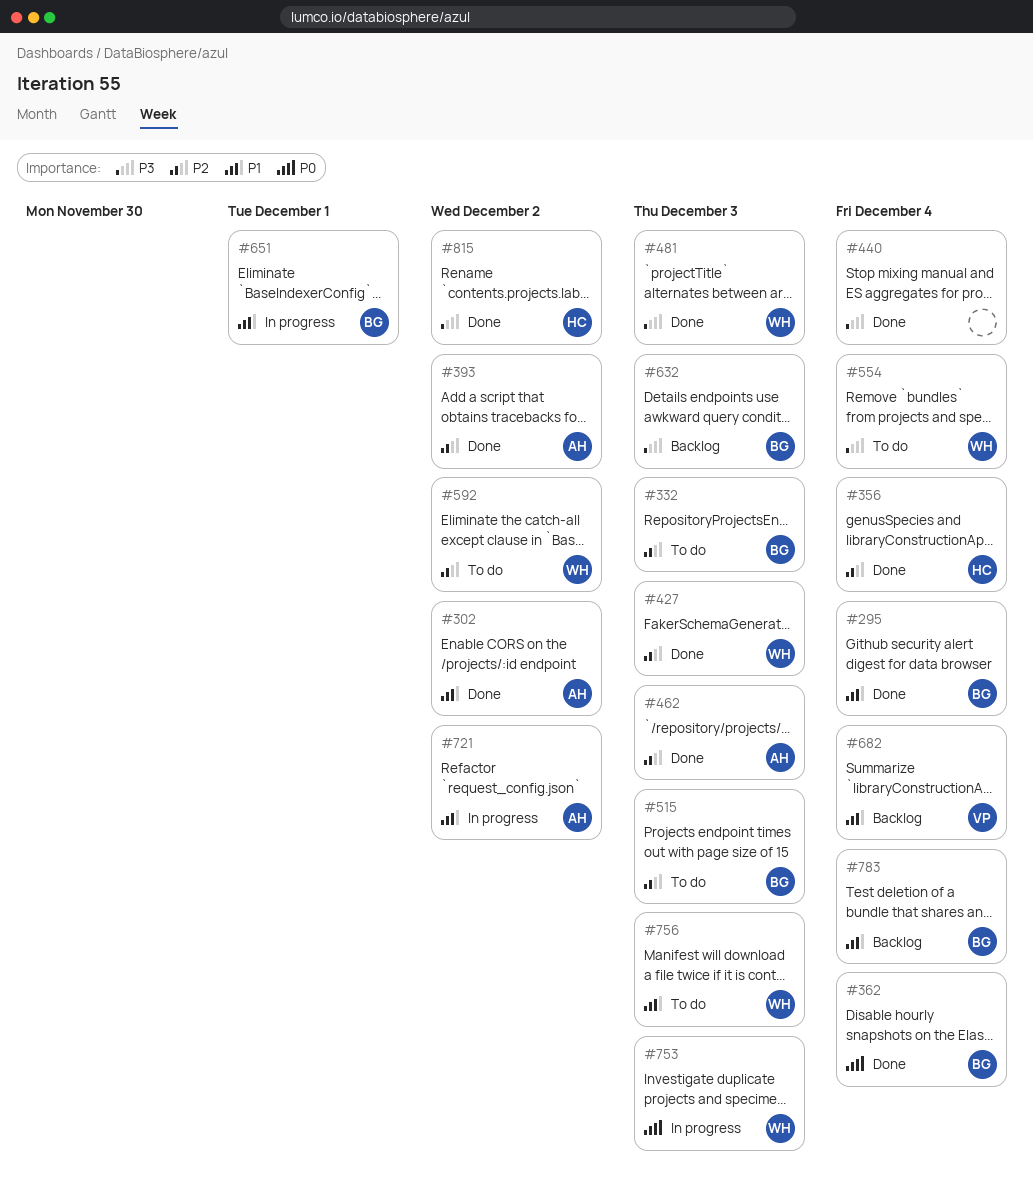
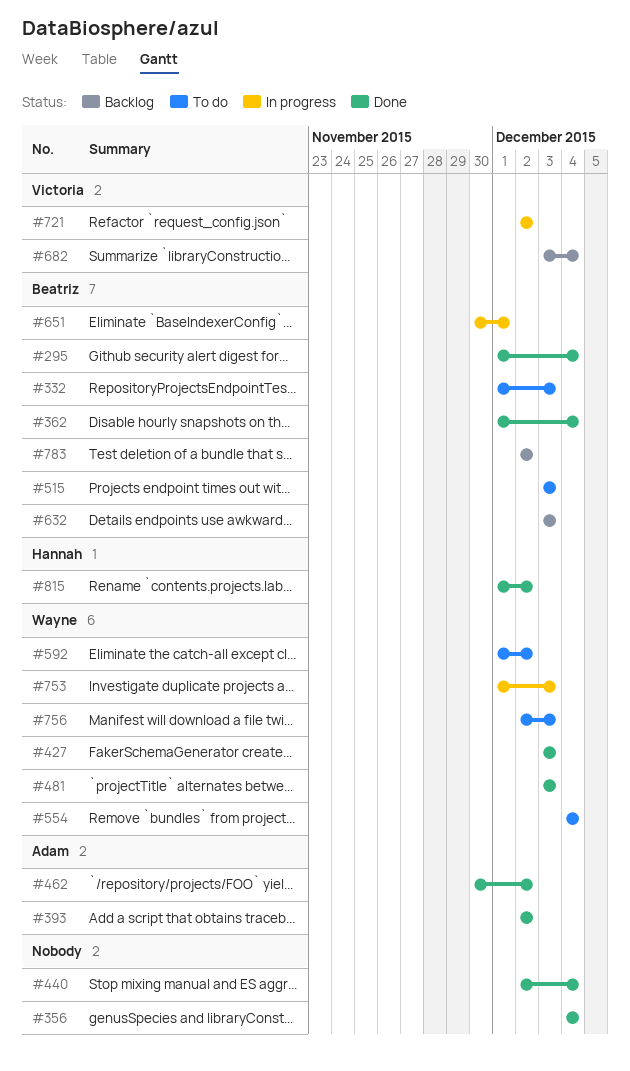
#302: present -> none
#356, owner: Hannah -> none
#462, due: Dec 3 -> Dec 2
#721, owner: Adam -> Victoria
#783, due: Dec 4 -> Dec 2

